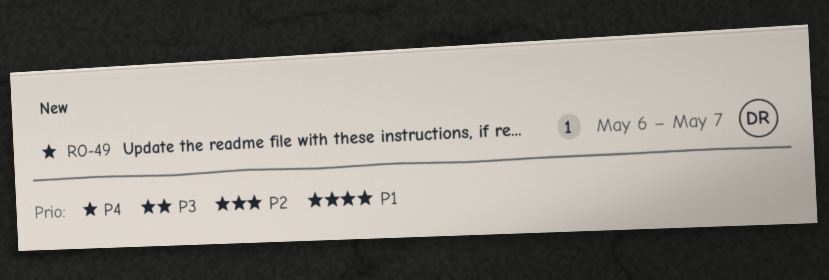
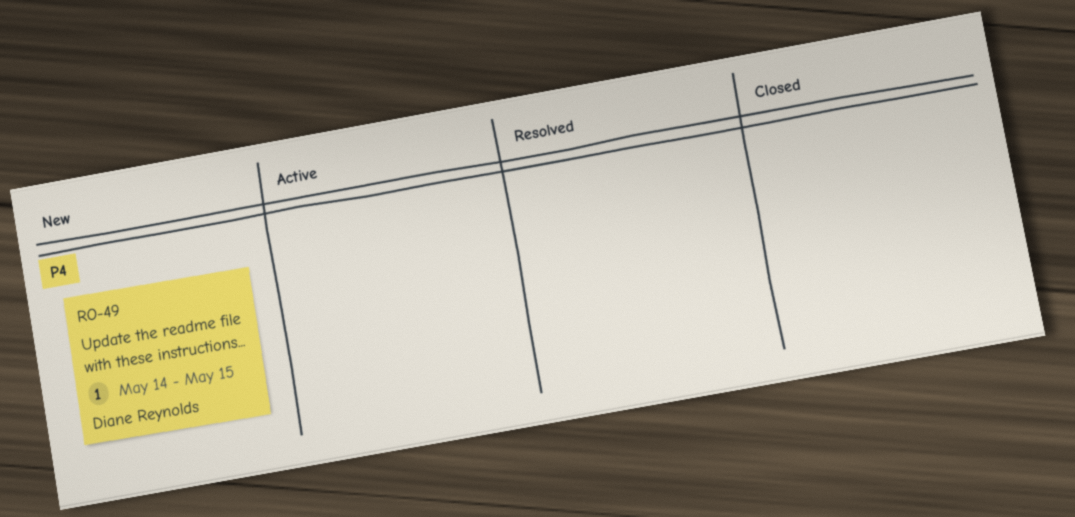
RO-49, start: May 6 -> May 14
RO-49, due: May 7 -> May 15

